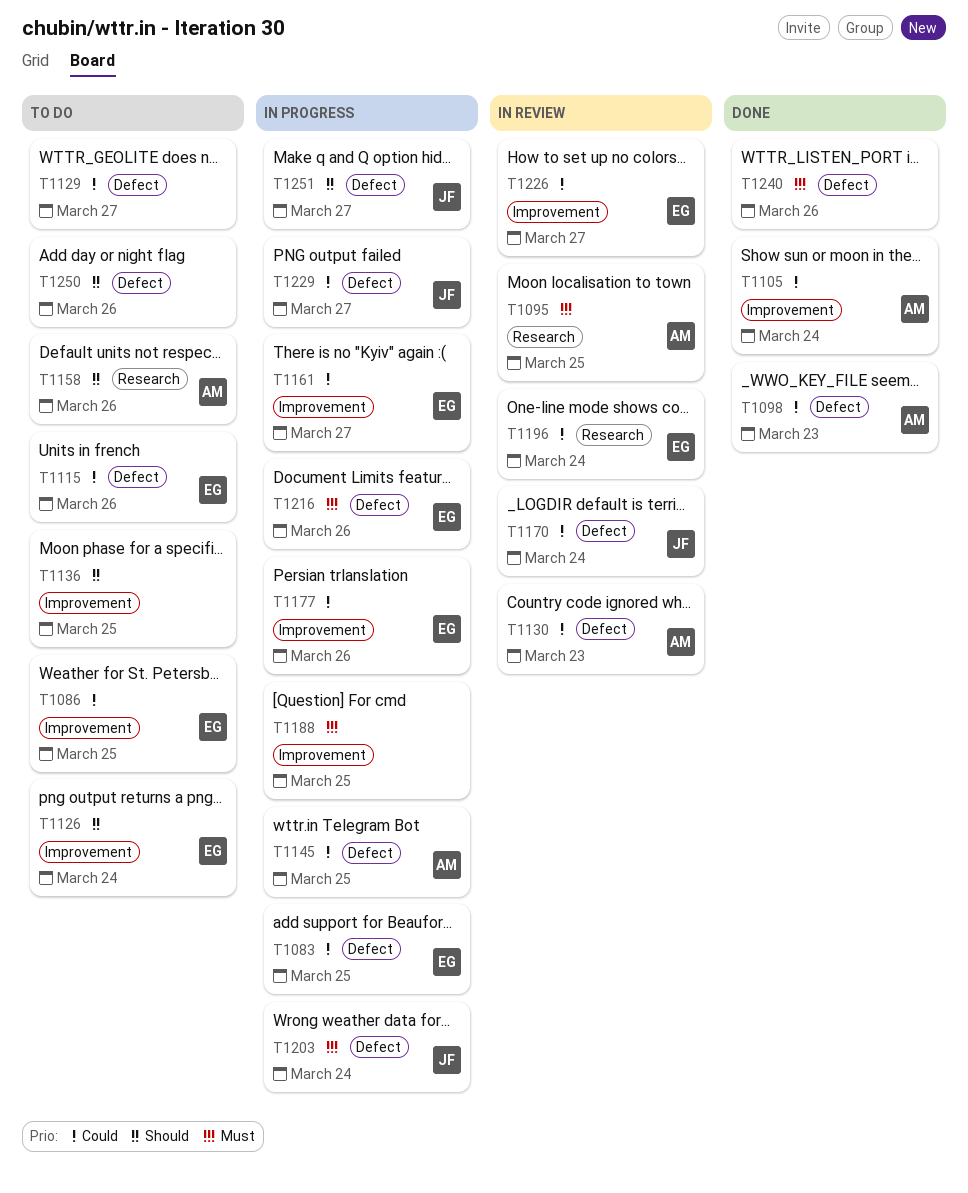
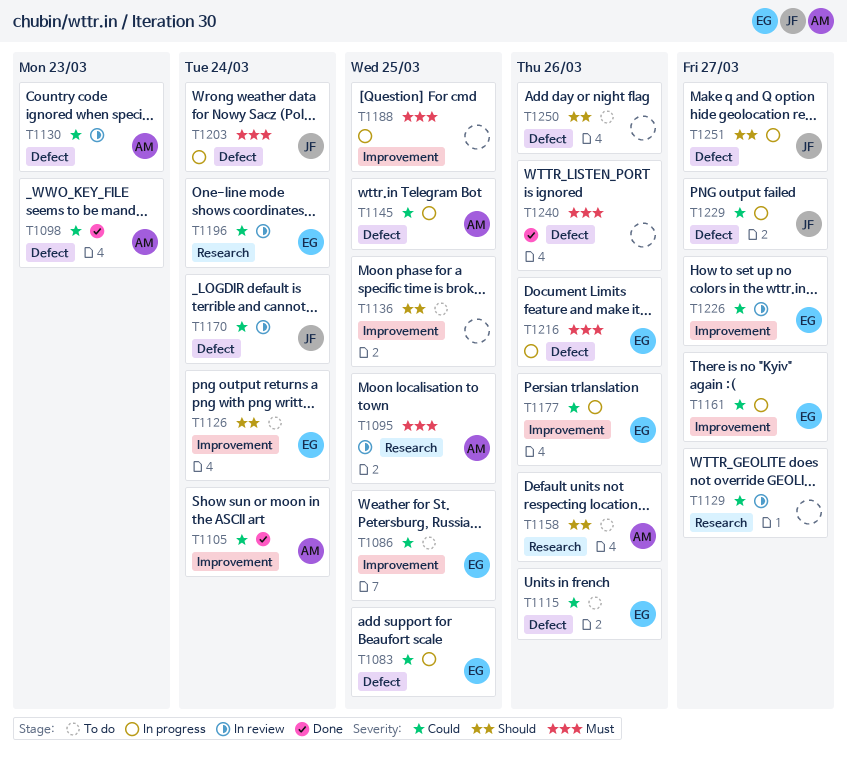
T1129, status: To do -> In review
T1129, label: Defect -> Research

